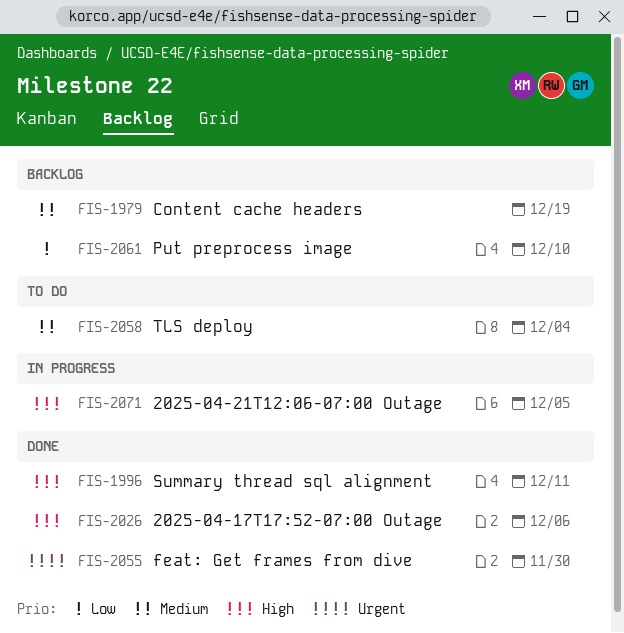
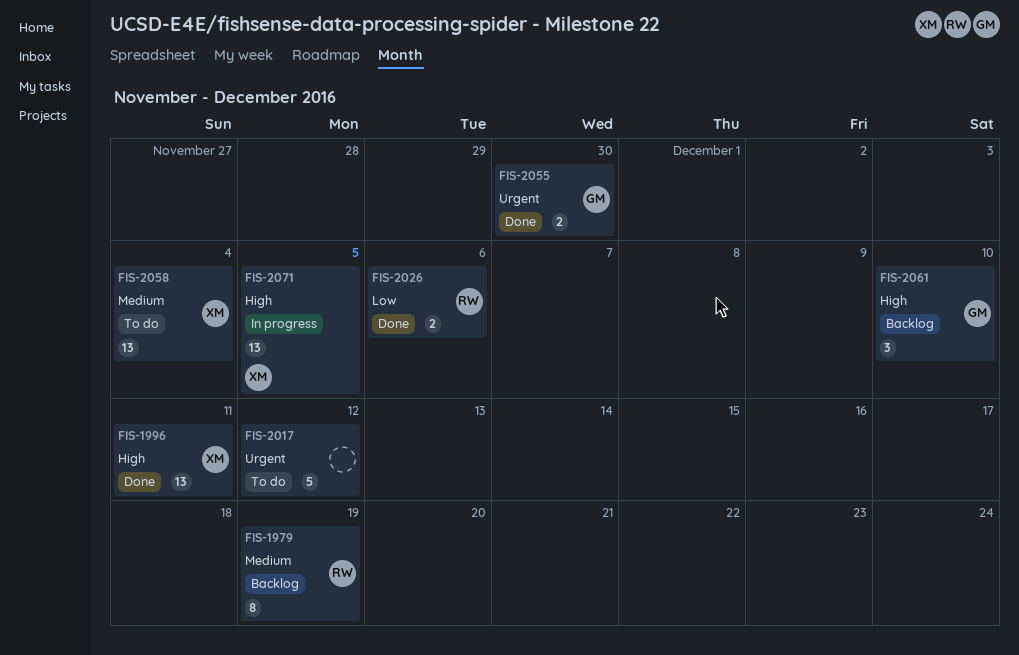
FIS-2017: none -> present
FIS-2026, priority: High -> Low
FIS-2061, priority: Low -> High

